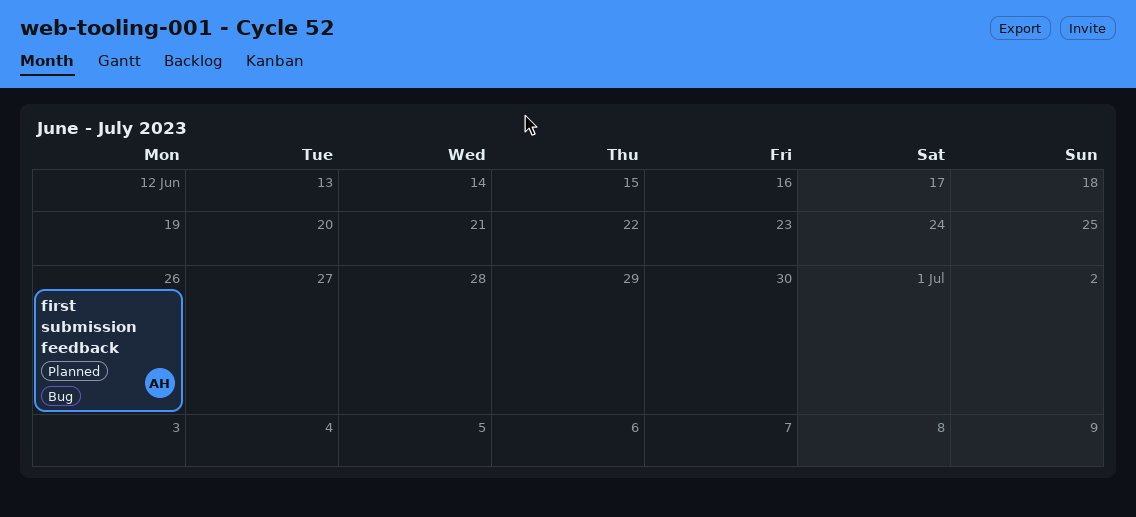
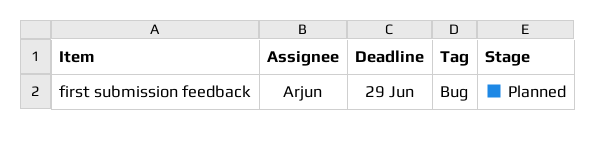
first submission feedback, due: Jun 26 -> Jun 29

